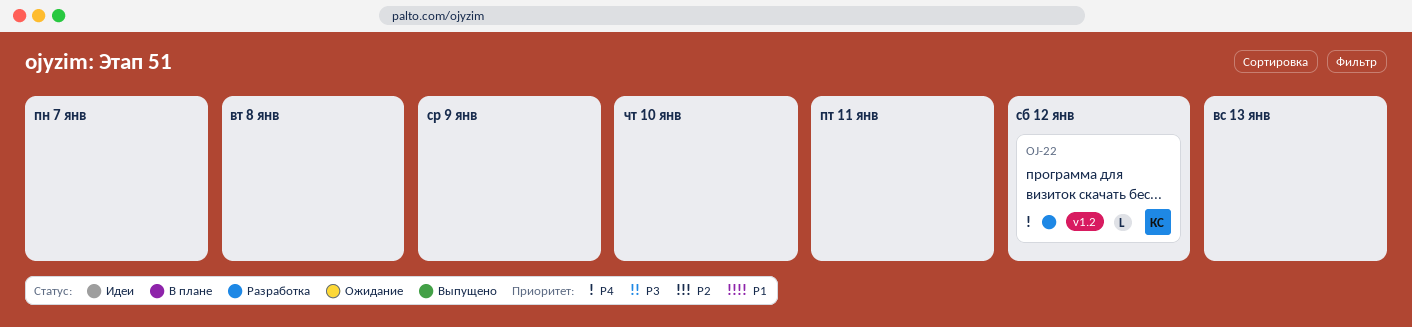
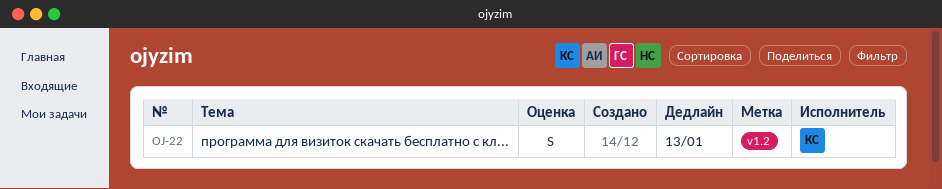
OJ-22, estimate: L -> S
OJ-22, due: Jan 12 -> Jan 13

